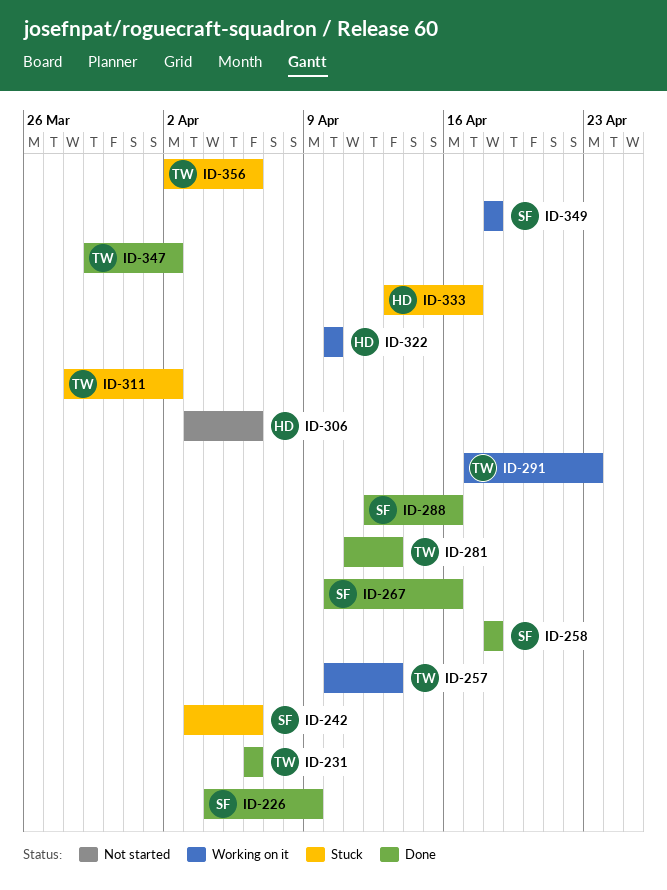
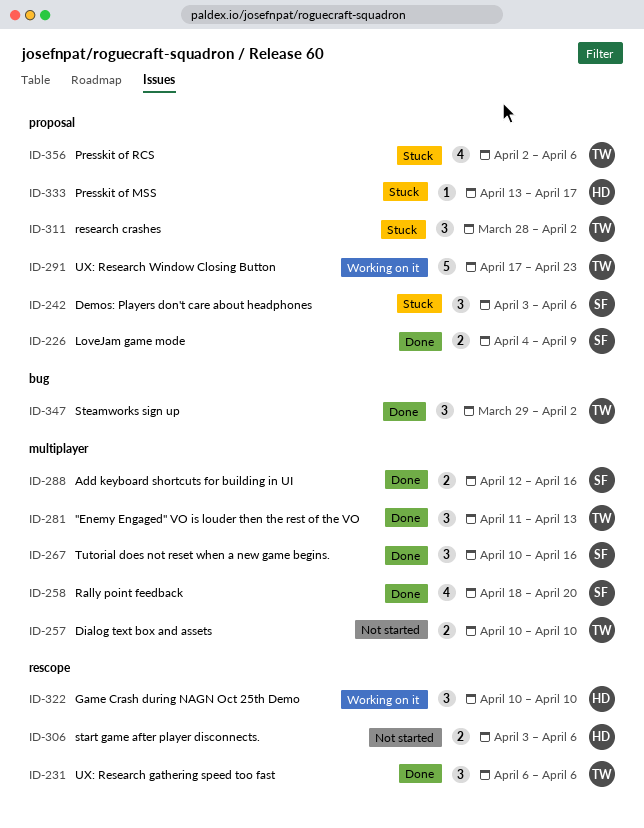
ID-257, status: Working on it -> Not started
ID-257, due: Apr 13 -> Apr 10
ID-258, due: Apr 18 -> Apr 20
ID-349: present -> none

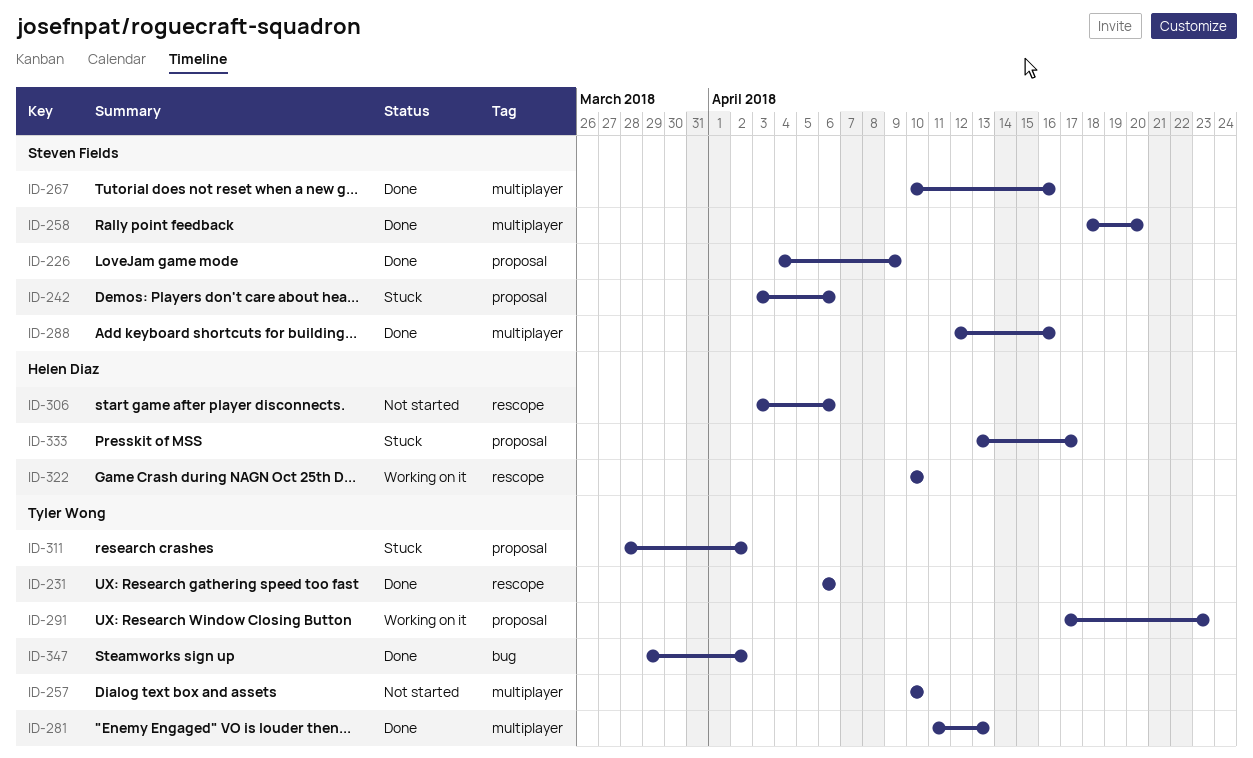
ID-356: present -> none

